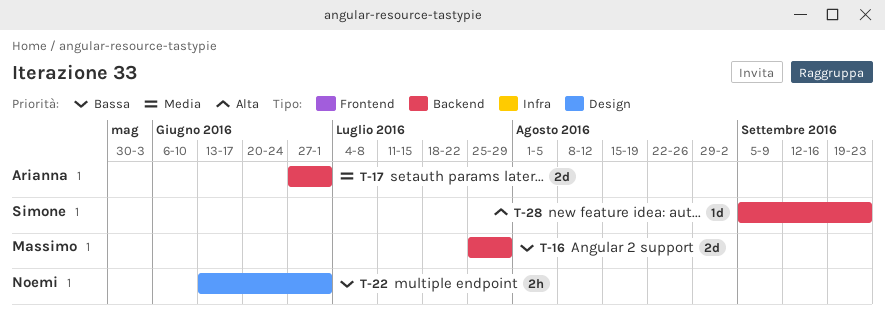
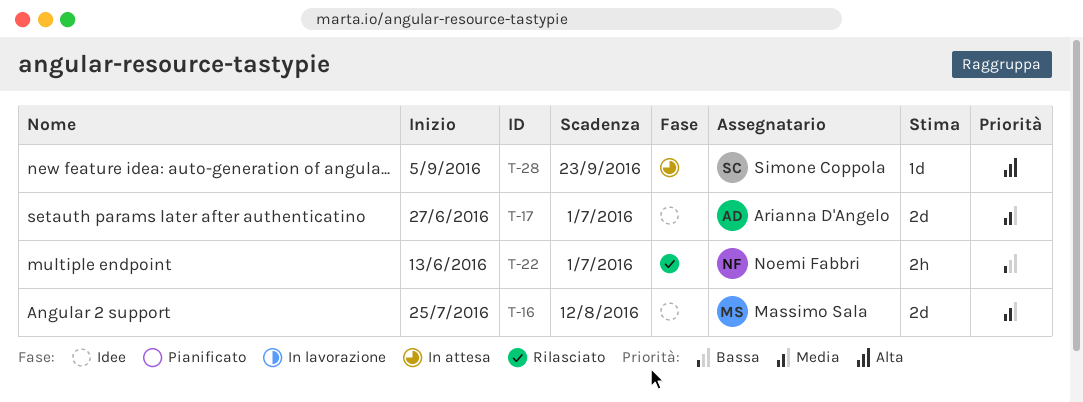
T-16, priority: Bassa -> Media
T-16, due: Jul 29 -> Aug 12

